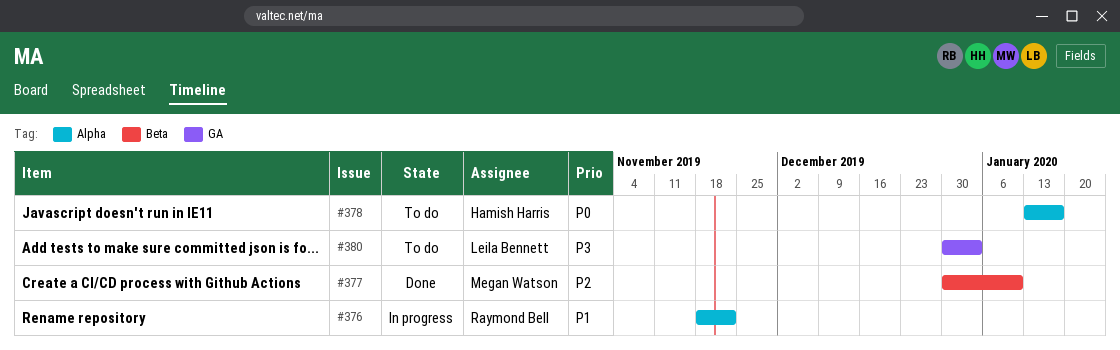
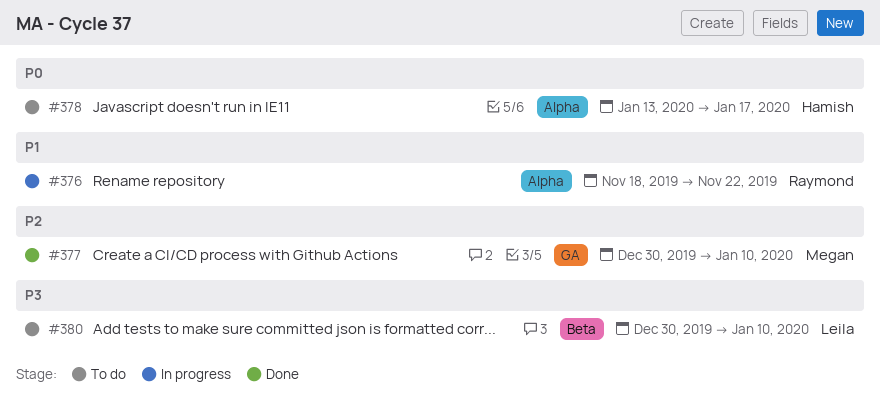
#377, label: Beta -> GA
#380, label: GA -> Beta
#380, due: Jan 3 -> Jan 10

